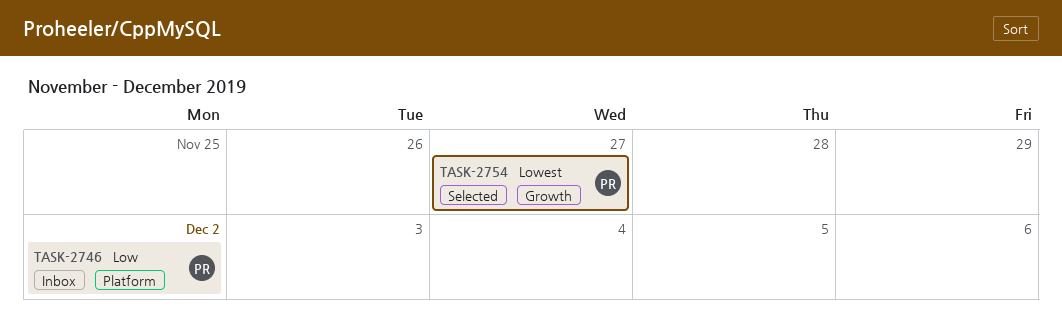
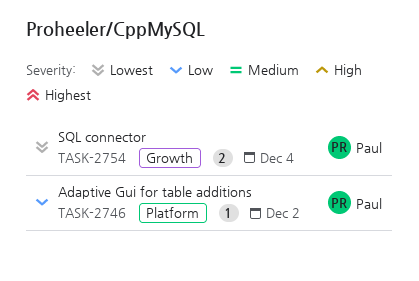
TASK-2754, due: Nov 27 -> Dec 4

